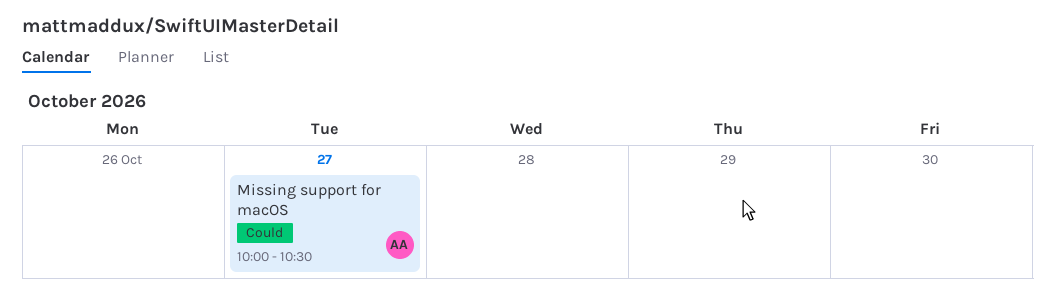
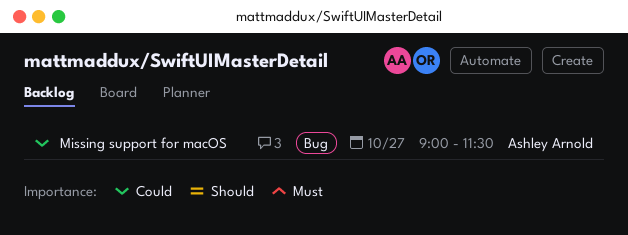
Missing support for macOS, begins: 10:00 -> 09:00
Missing support for macOS, ends: 10:30 -> 11:30

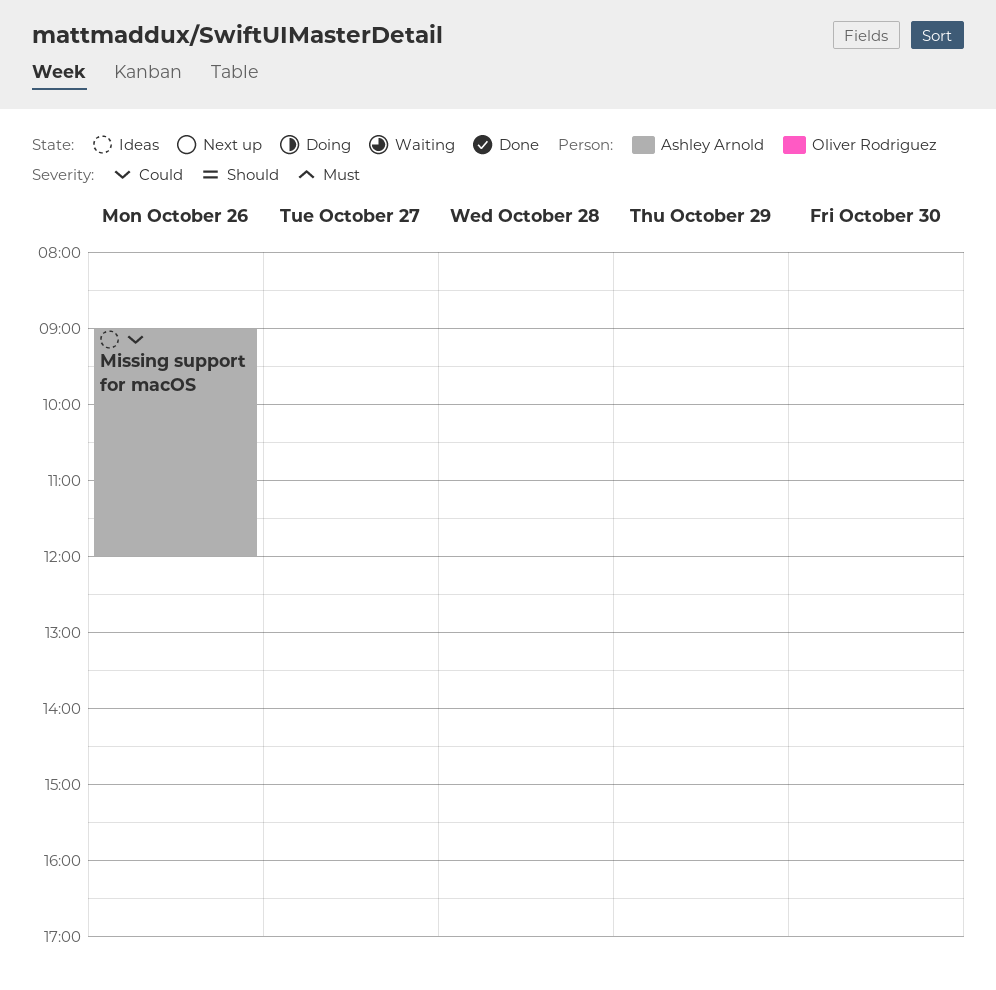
Missing support for macOS, day: Oct 27 -> Oct 26
Missing support for macOS, ends: 11:30 -> 12:00

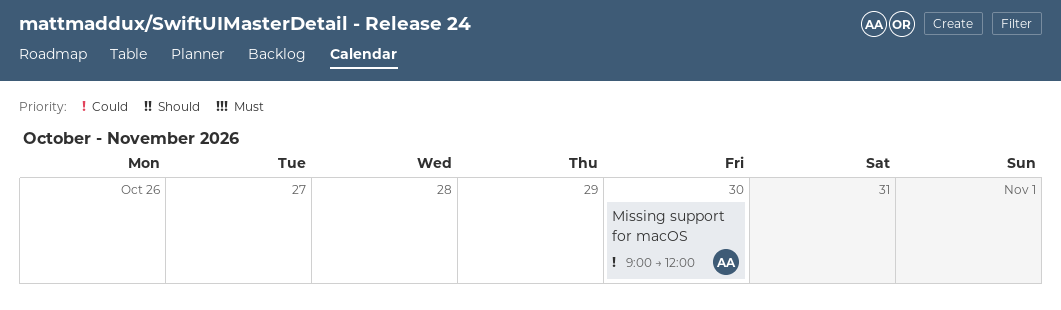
Missing support for macOS, day: Oct 26 -> Oct 30

